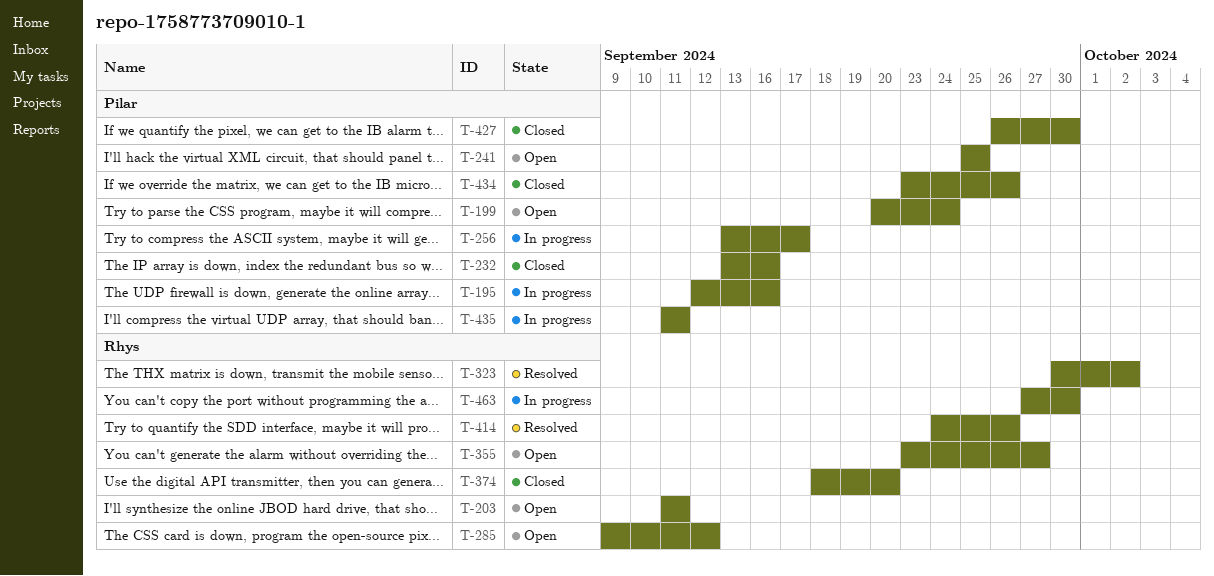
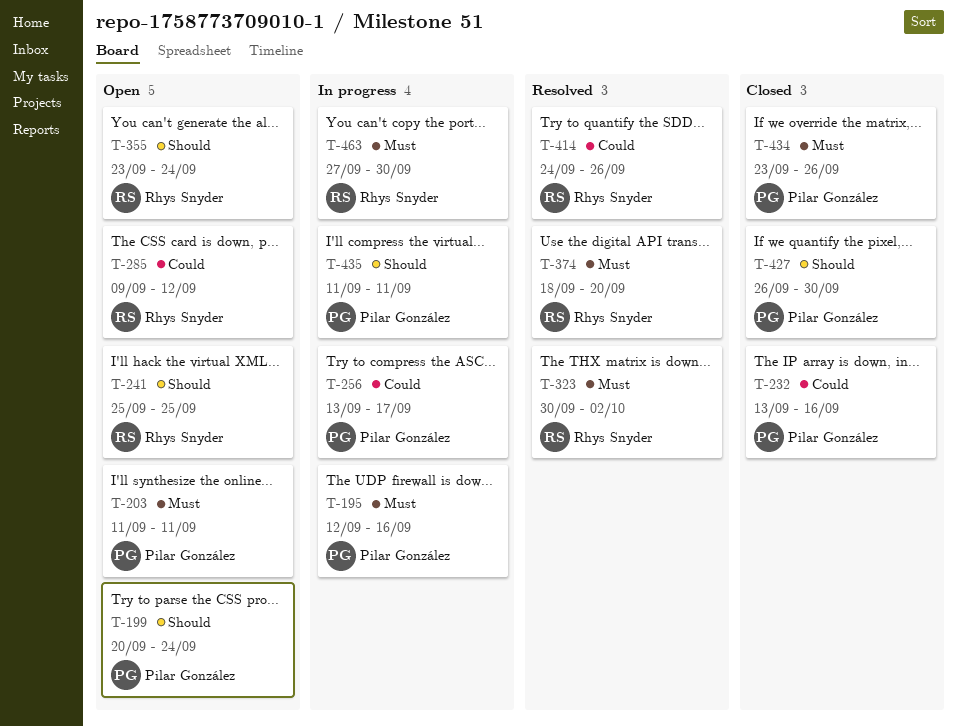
T-203, owner: Rhys Snyder -> Pilar González
T-241, owner: Pilar González -> Rhys Snyder
T-355, due: Sep 27 -> Sep 24
T-374, status: Closed -> Resolved

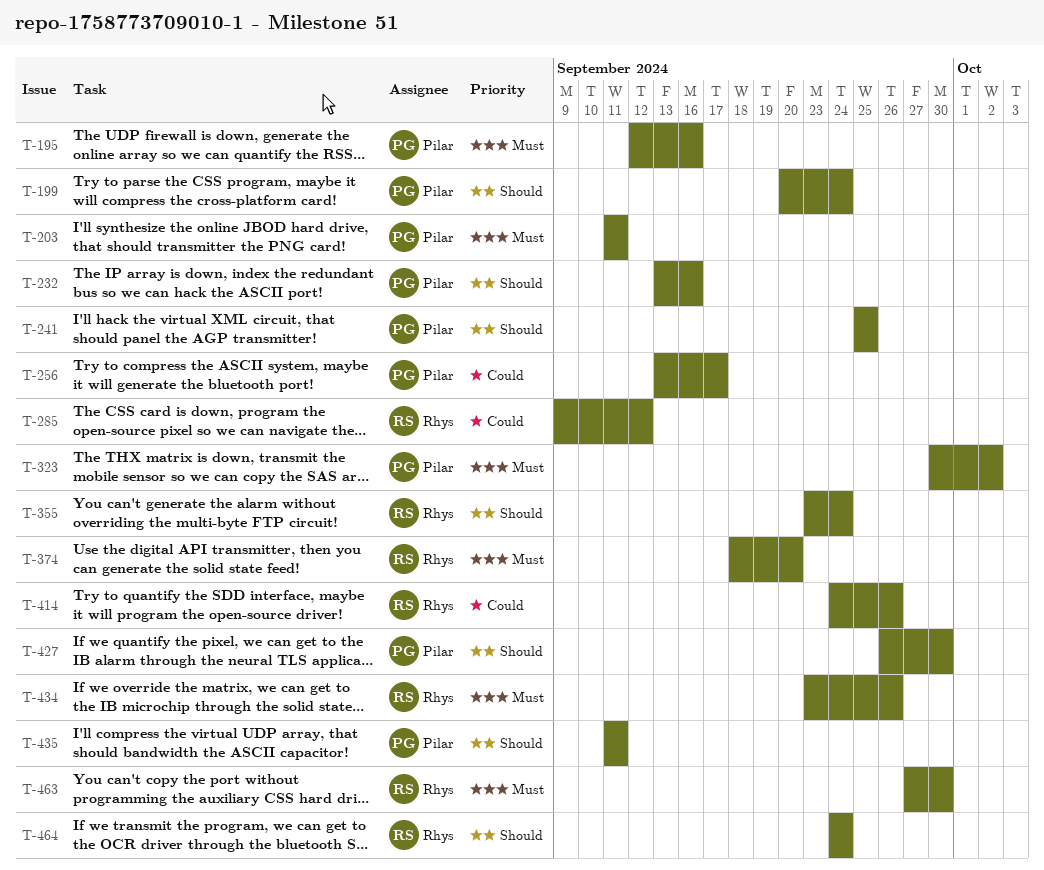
T-232, priority: Could -> Should
T-241, owner: Rhys Snyder -> Pilar González
T-323, owner: Rhys Snyder -> Pilar González
T-434, owner: Pilar González -> Rhys Snyder
T-464: none -> present

